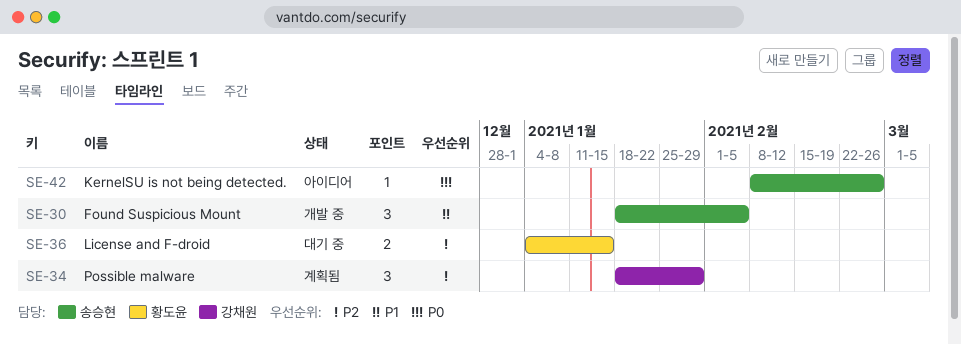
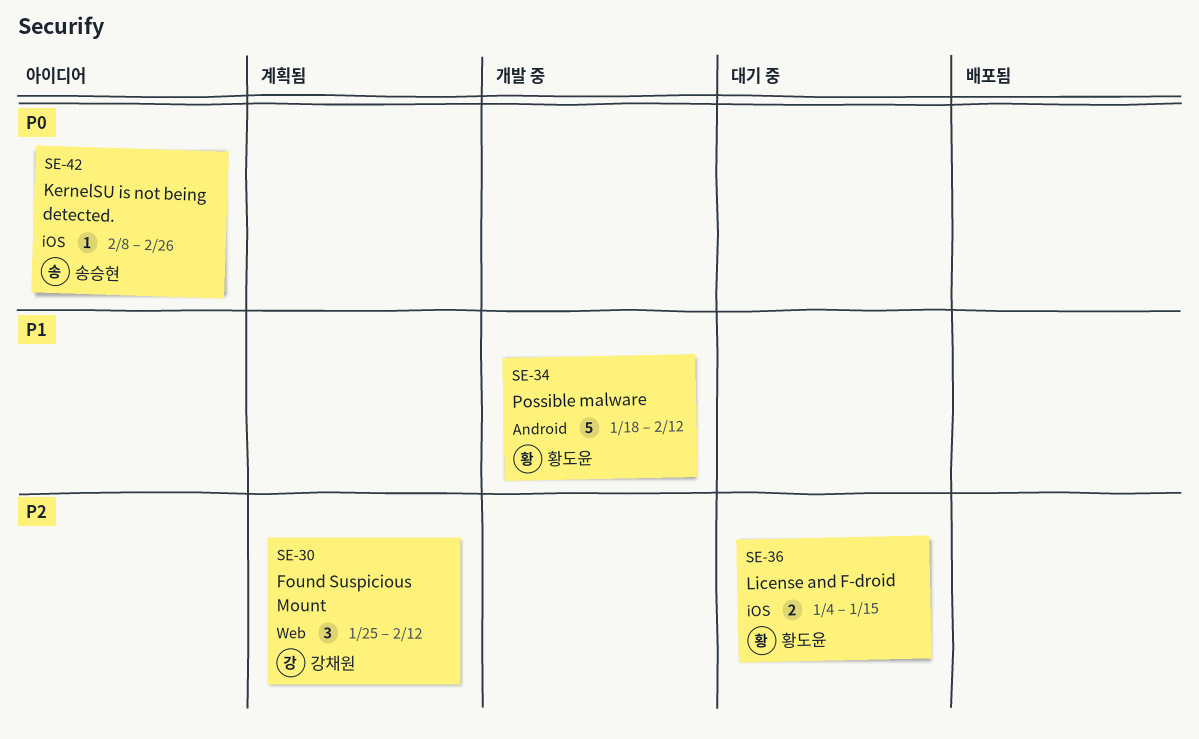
SE-30, status: 개발 중 -> 계획됨
SE-30, owner: 송승현 -> 강채원
SE-30, priority: P1 -> P2
SE-30, start: Jan 18 -> Jan 25
SE-30, due: Feb 5 -> Feb 12
SE-34, status: 계획됨 -> 개발 중
SE-34, owner: 강채원 -> 황도윤
SE-34, priority: P2 -> P1
SE-34, estimate: 3 -> 5
SE-34, due: Jan 29 -> Feb 12

